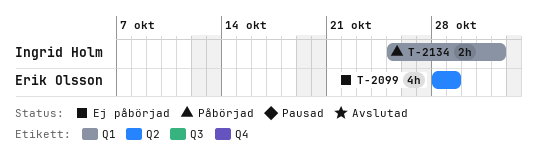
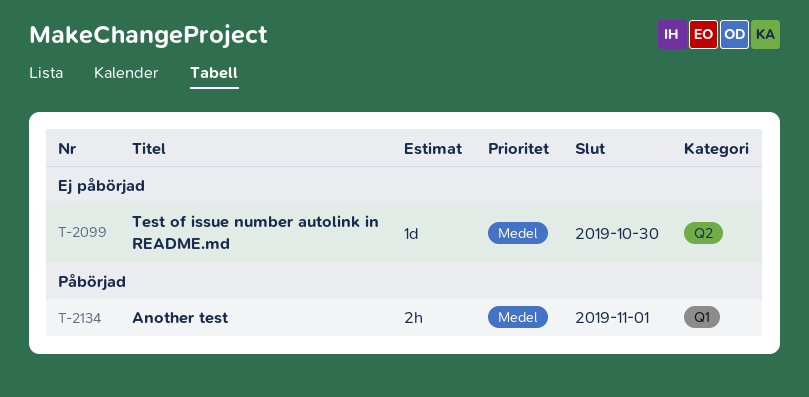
T-2099, estimate: 4h -> 1d
T-2099, due: Oct 29 -> Oct 30

